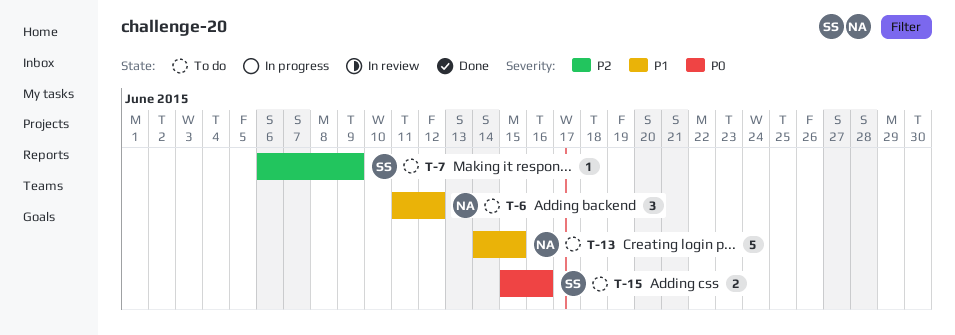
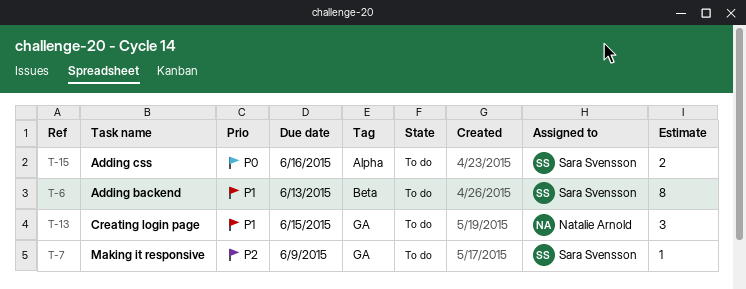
T-6, owner: Natalie Arnold -> Sara Svensson
T-6, estimate: 3 -> 8
T-6, due: Jun 12 -> Jun 13
T-13, estimate: 5 -> 3

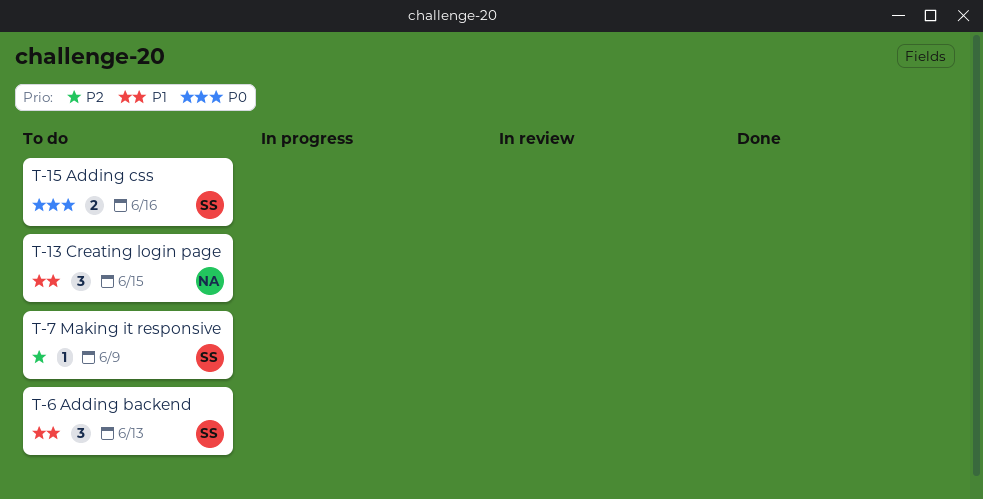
T-6, estimate: 8 -> 3

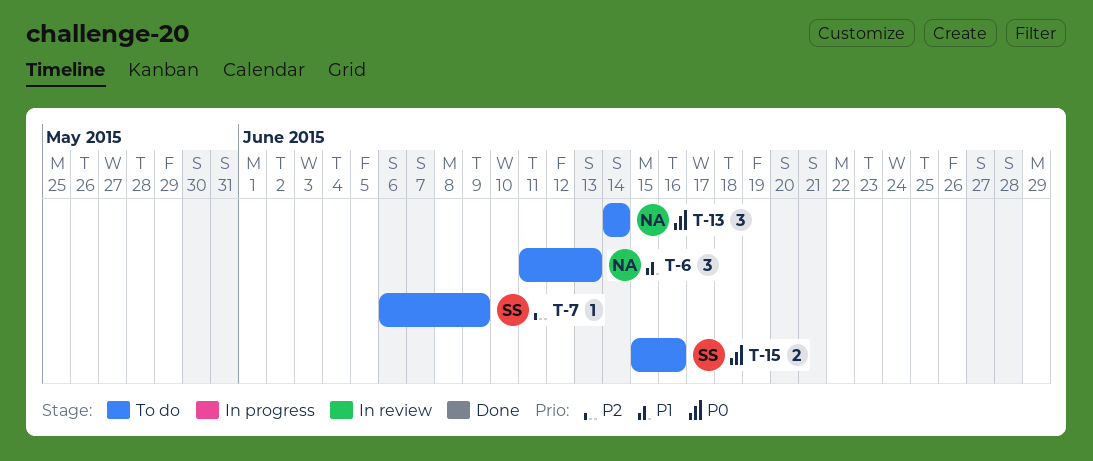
T-6, owner: SS -> NA
T-13, priority: P1 -> P0
T-13, due: Jun 15 -> Jun 14

